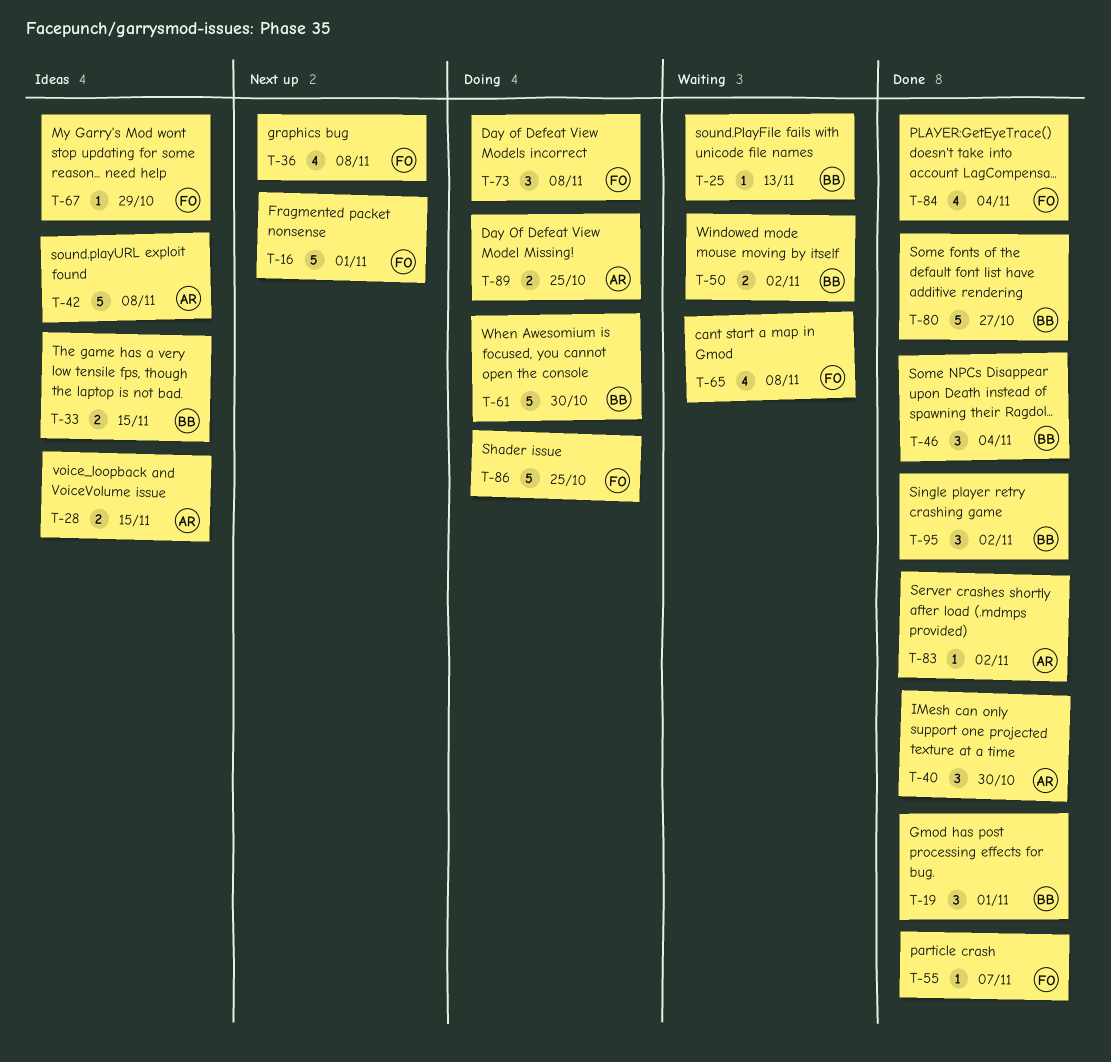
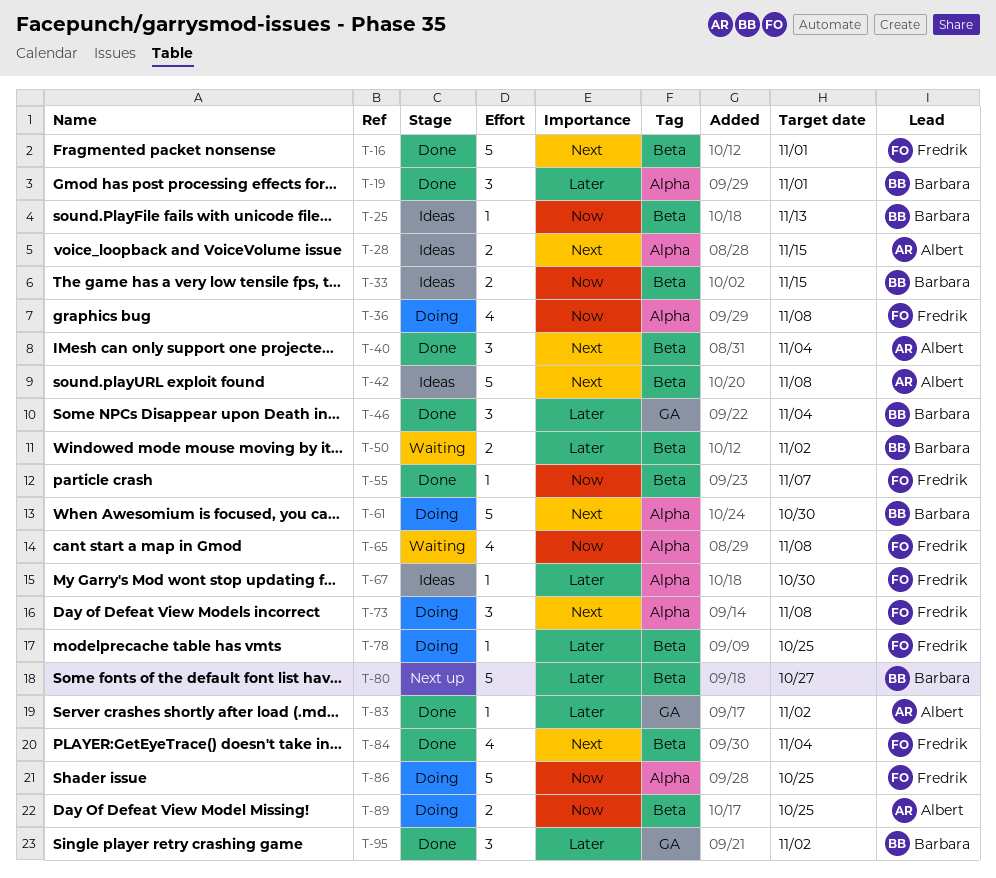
T-16, status: Next up -> Done
T-25, status: Waiting -> Ideas
T-36, status: Next up -> Doing
T-40, due: Oct 30 -> Nov 4
T-67, due: Oct 29 -> Oct 30
T-78: none -> present
T-80, status: Done -> Next up

